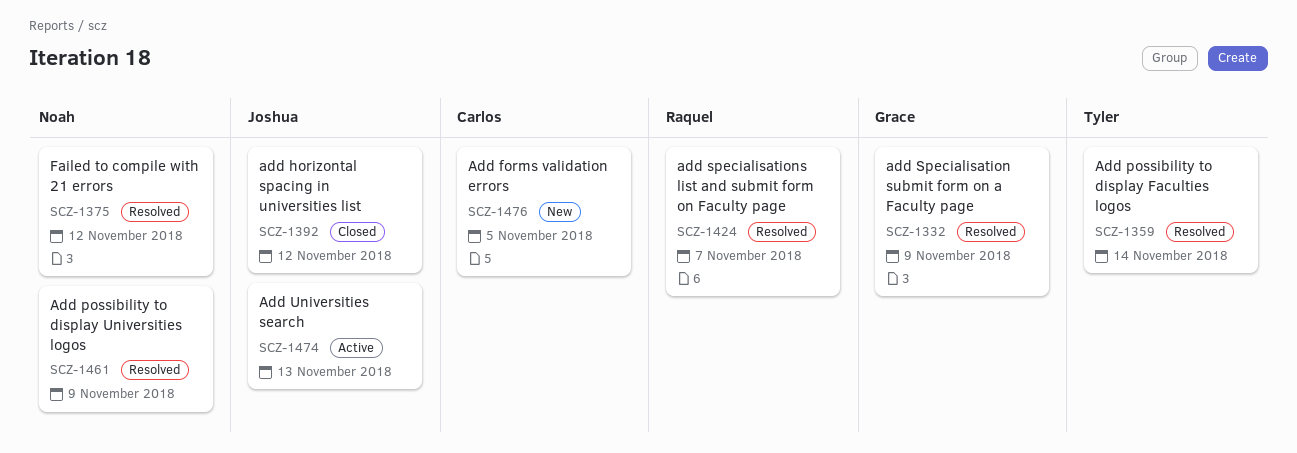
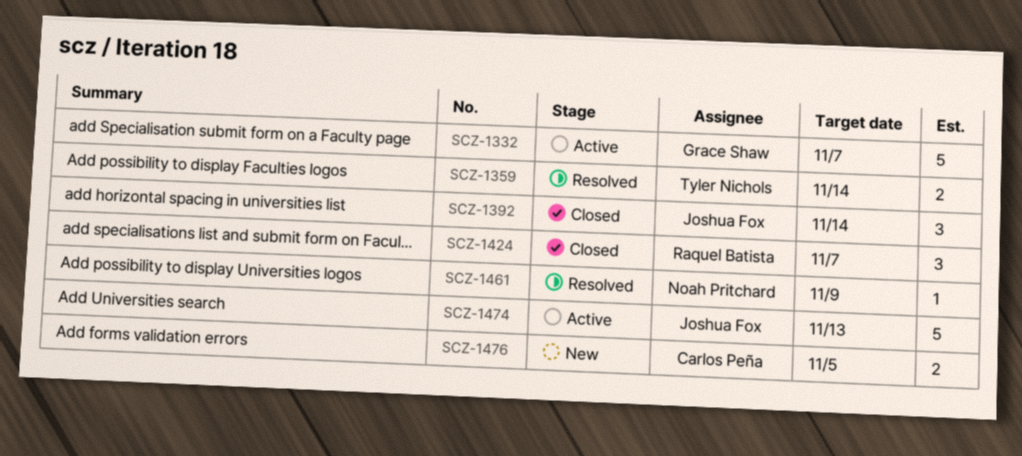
SCZ-1332, status: Resolved -> Active
SCZ-1332, due: Nov 9 -> Nov 7
SCZ-1375: present -> none
SCZ-1392, due: Nov 12 -> Nov 14
SCZ-1424, status: Resolved -> Closed

